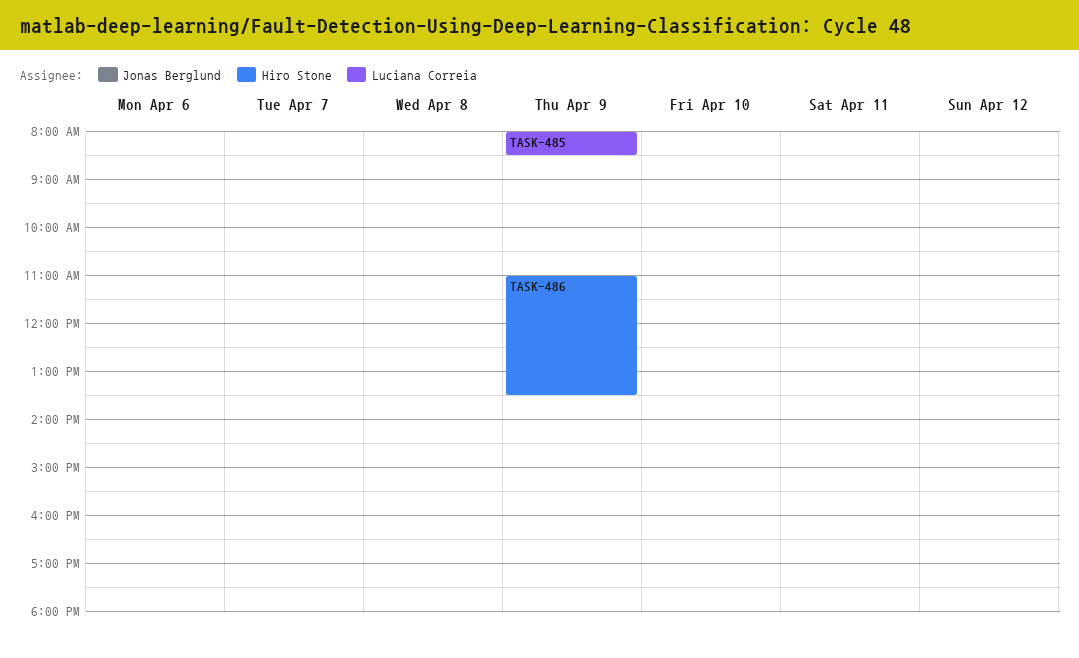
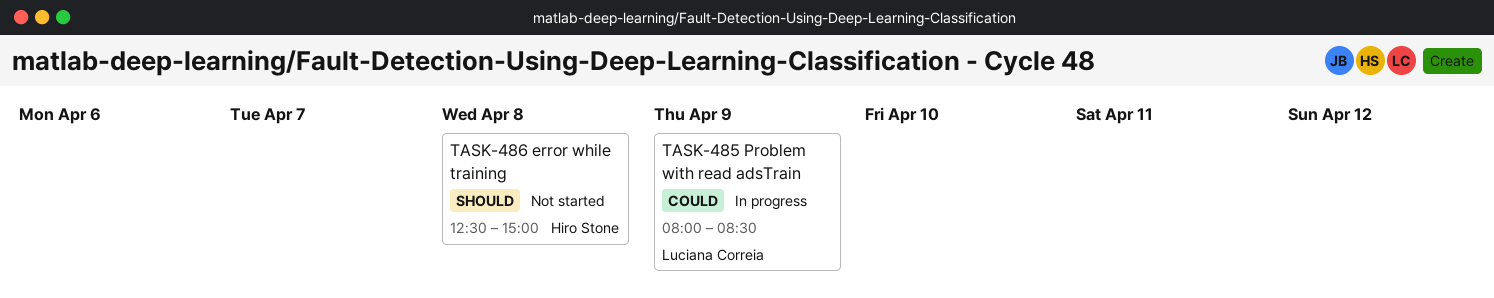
TASK-486, day: Apr 9 -> Apr 8
TASK-486, begins: 11:00 -> 12:30
TASK-486, ends: 13:30 -> 15:00

